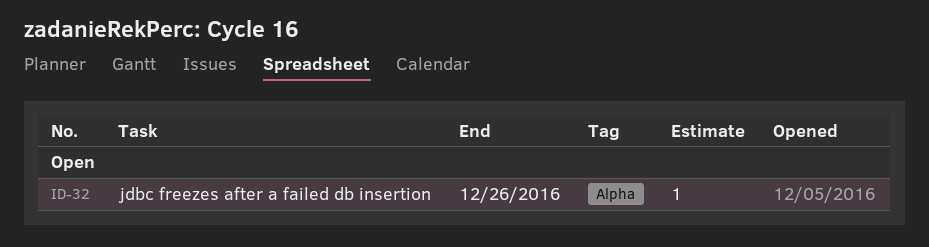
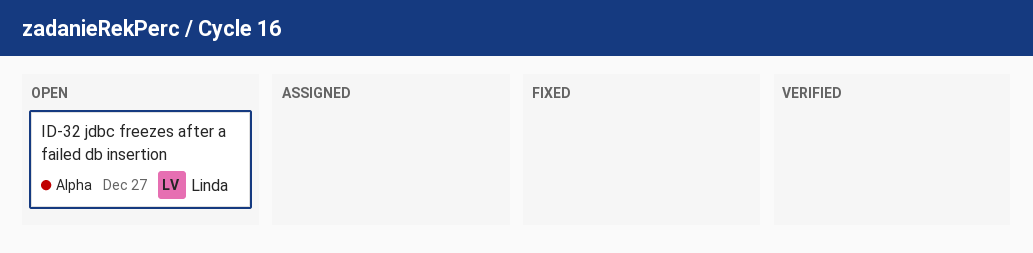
ID-32, due: Dec 26 -> Dec 27

